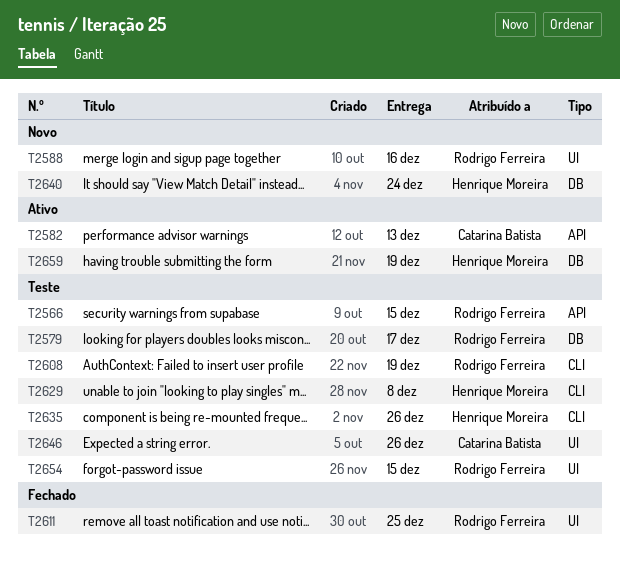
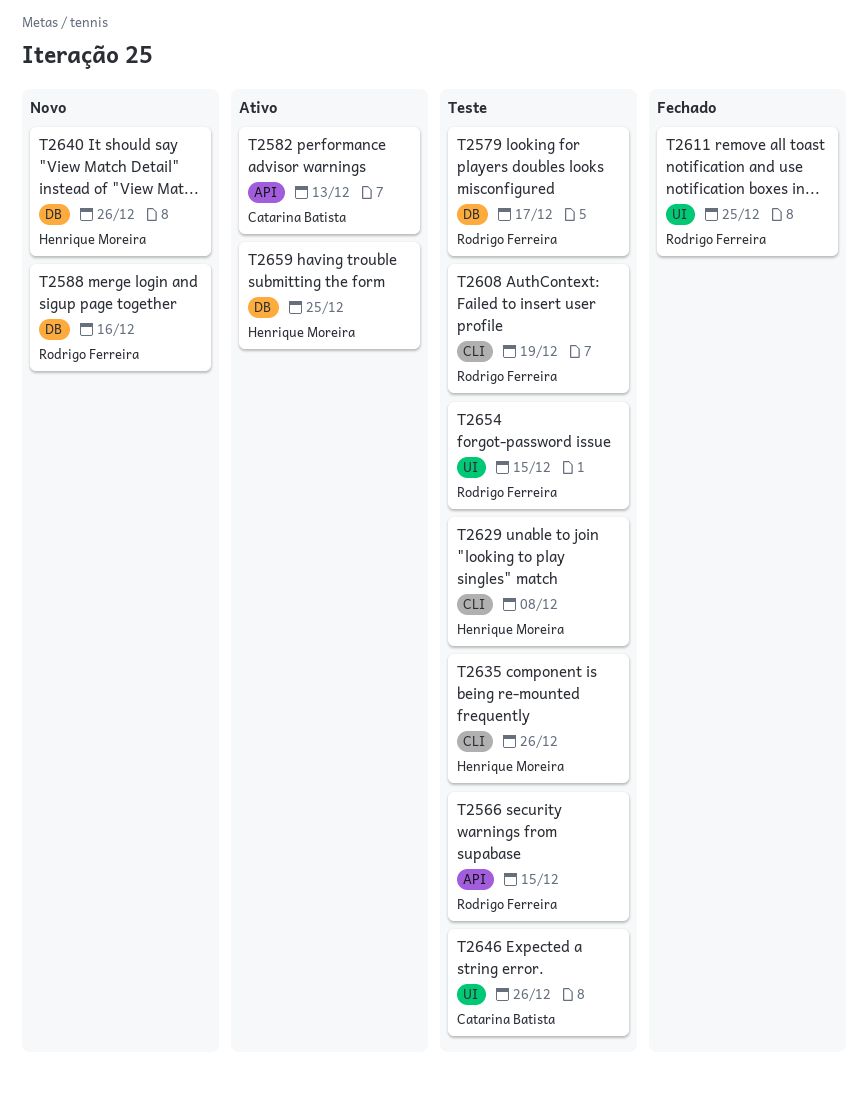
T2588, label: UI -> DB
T2640, due: Dec 24 -> Dec 26
T2659, due: Dec 19 -> Dec 25

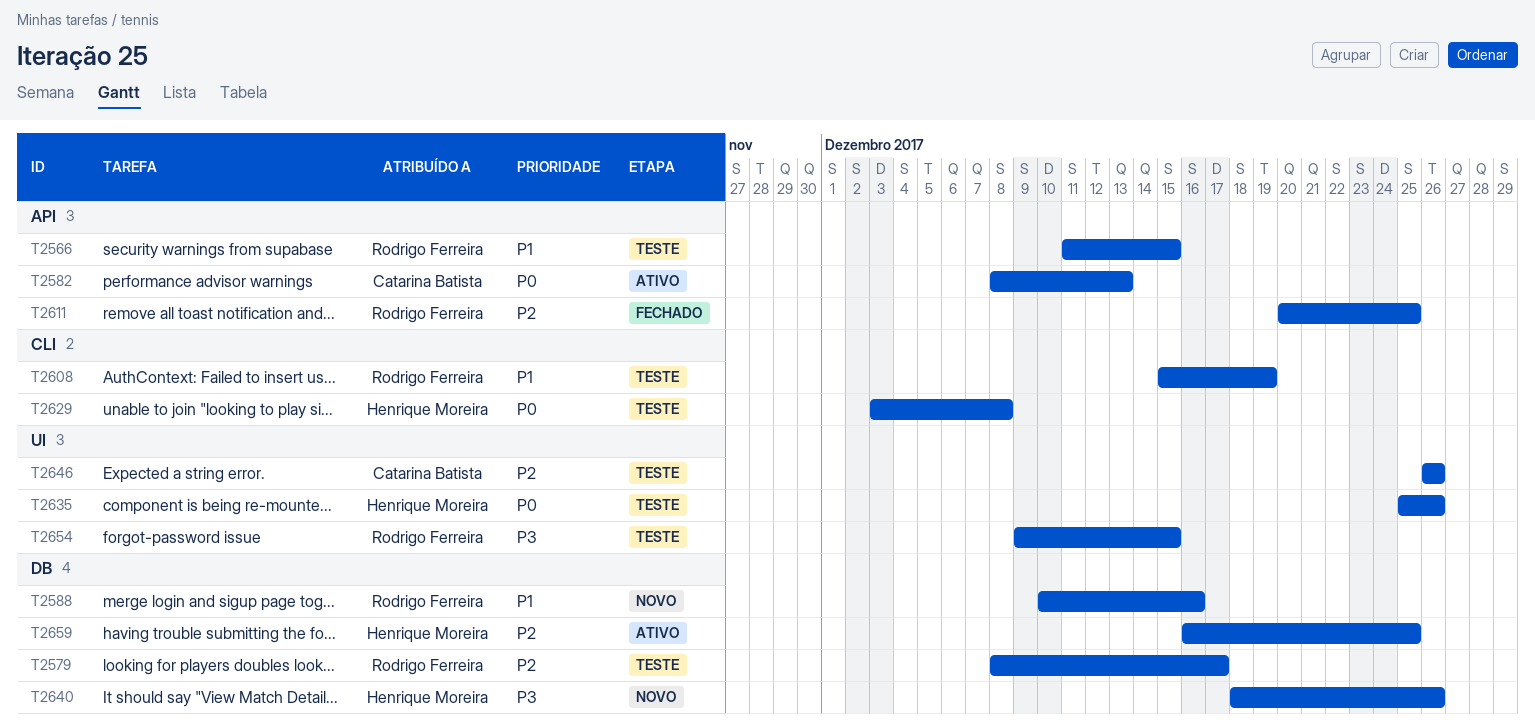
T2611, label: UI -> API
T2635, label: CLI -> UI

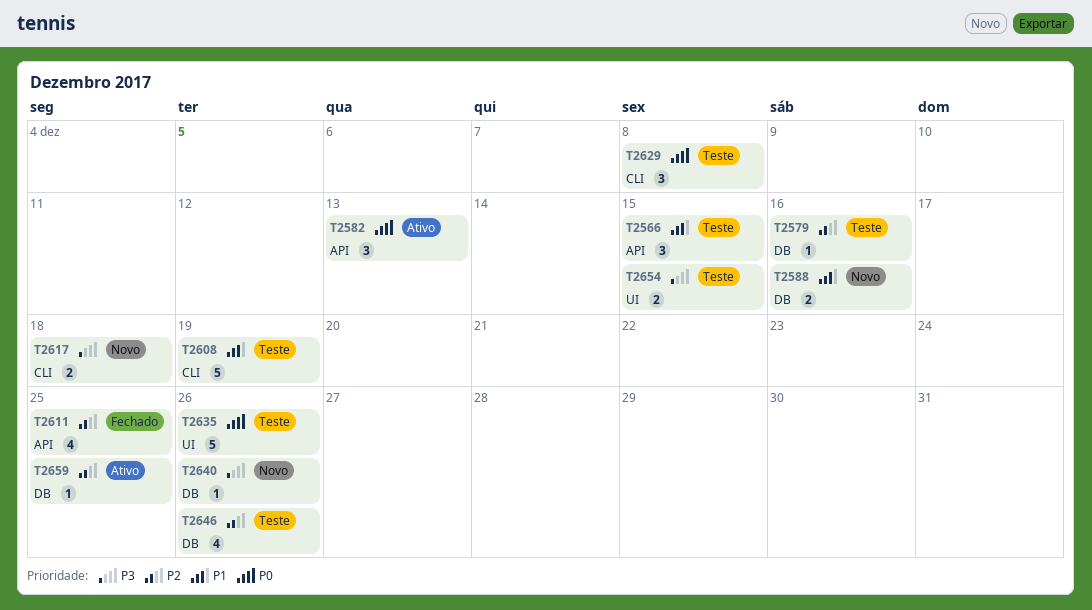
T2579, due: Dec 17 -> Dec 16
T2617: none -> present
T2646, label: UI -> DB

